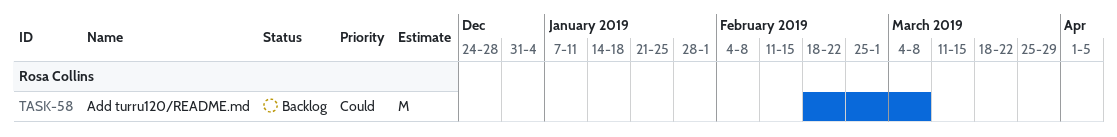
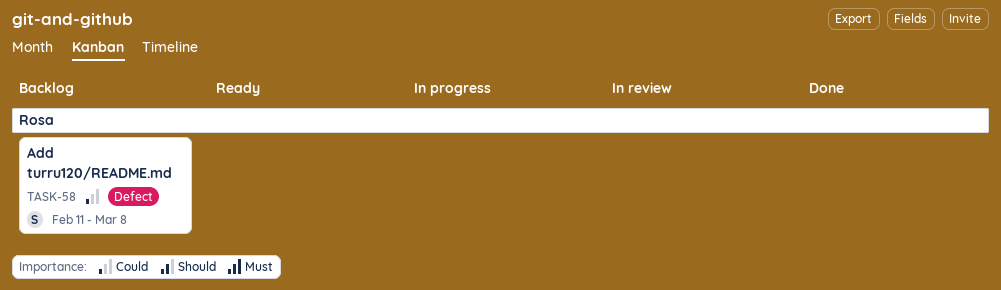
TASK-58, estimate: M -> S
TASK-58, start: Feb 18 -> Feb 11

